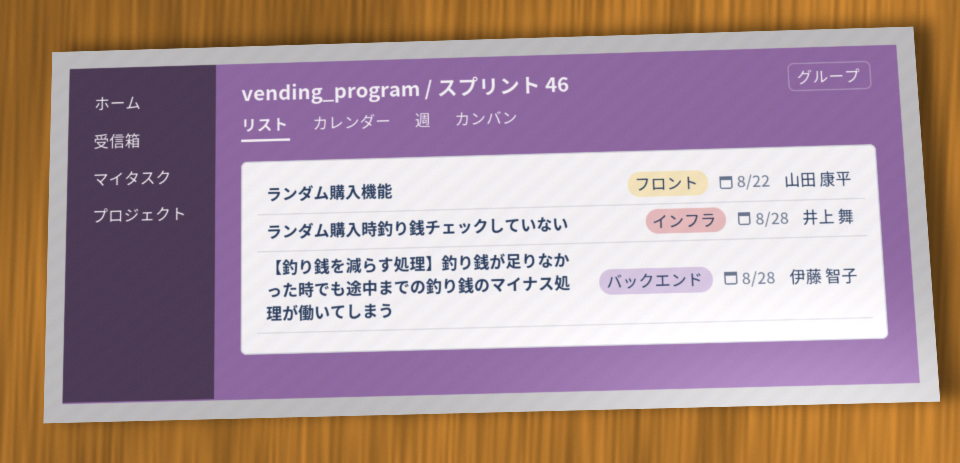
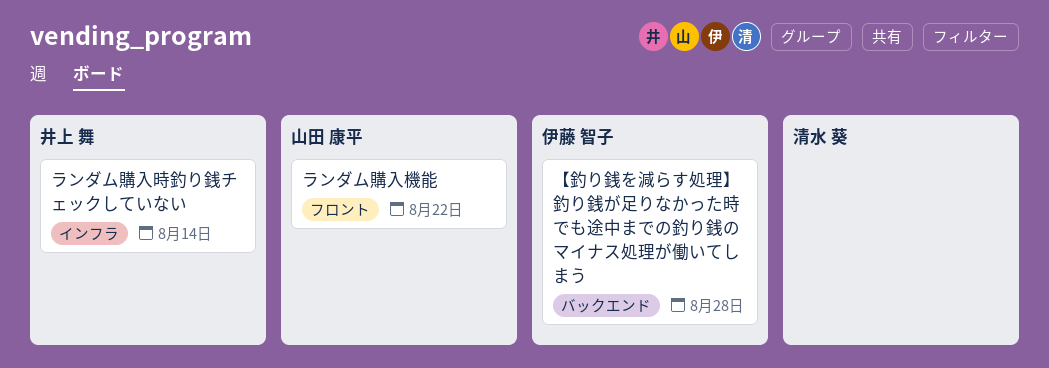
ランダム購入時釣り銭チェックしていない, due: Aug 28 -> Aug 14

